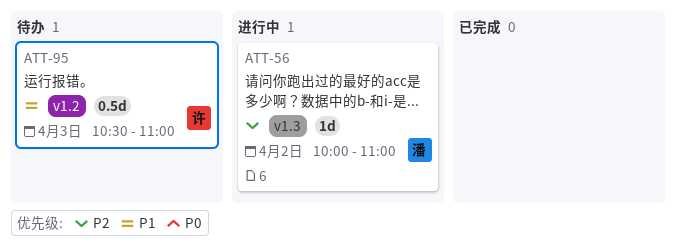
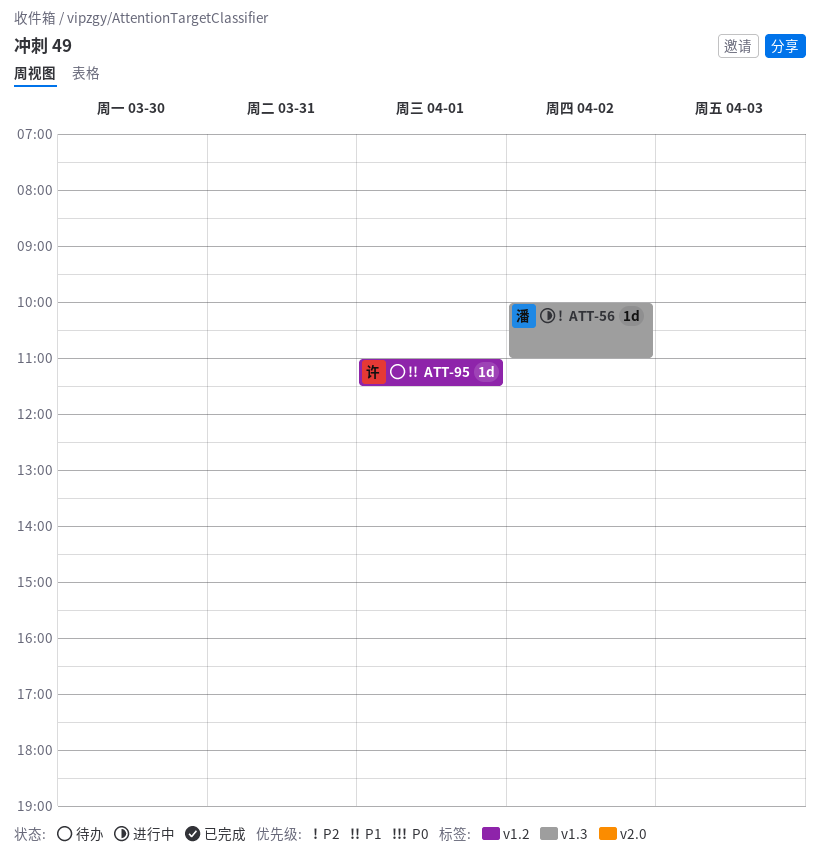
ATT-95, estimate: 0.5d -> 1d
ATT-95, day: Apr 3 -> Apr 1
ATT-95, begins: 10:30 -> 11:00
ATT-95, ends: 11:00 -> 11:30

